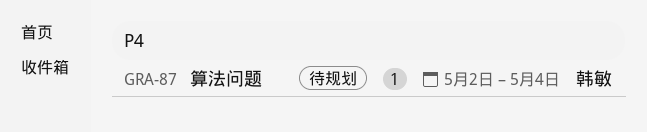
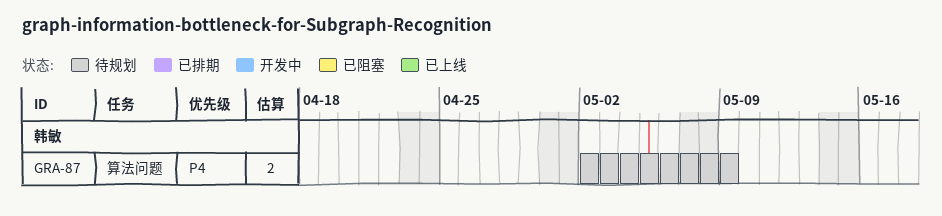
GRA-87, estimate: 1 -> 2
GRA-87, due: May 4 -> May 9

